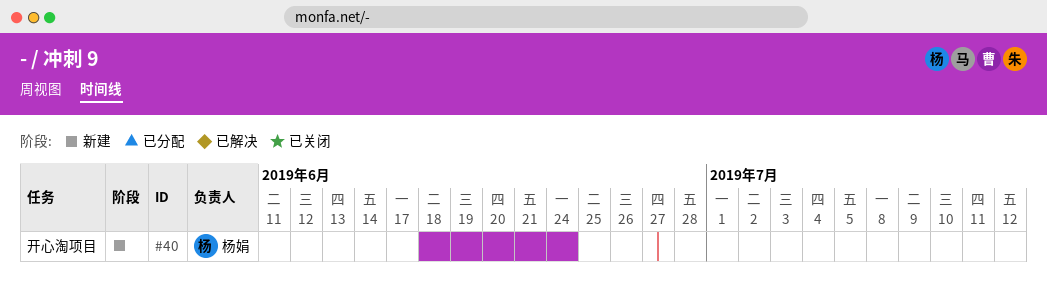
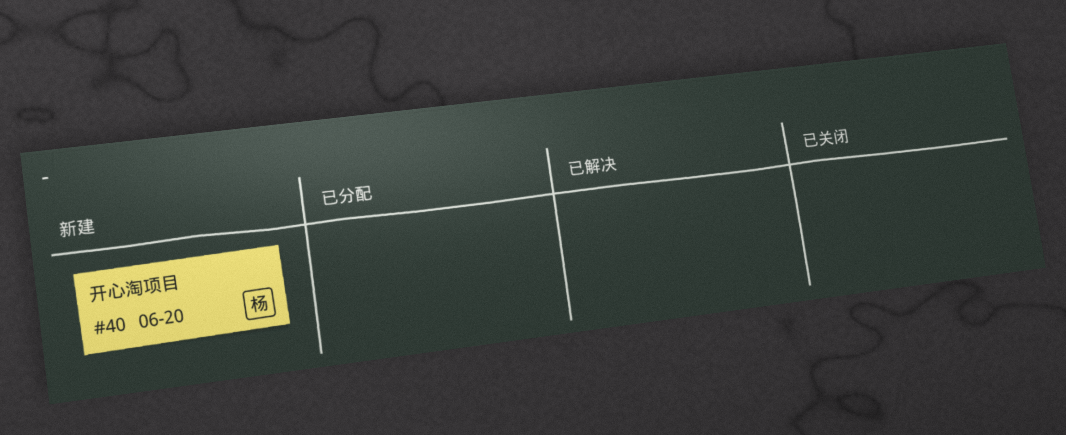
#40, due: Jun 24 -> Jun 20

